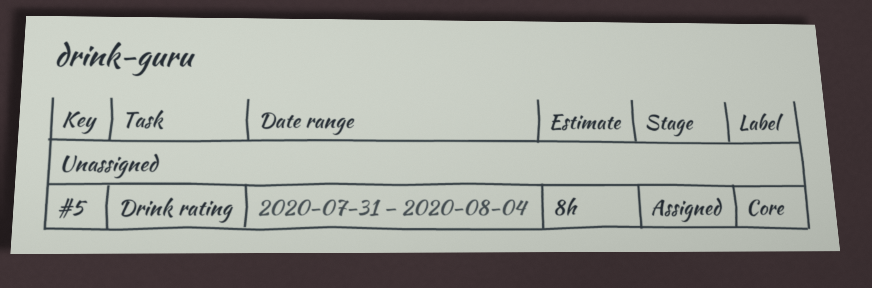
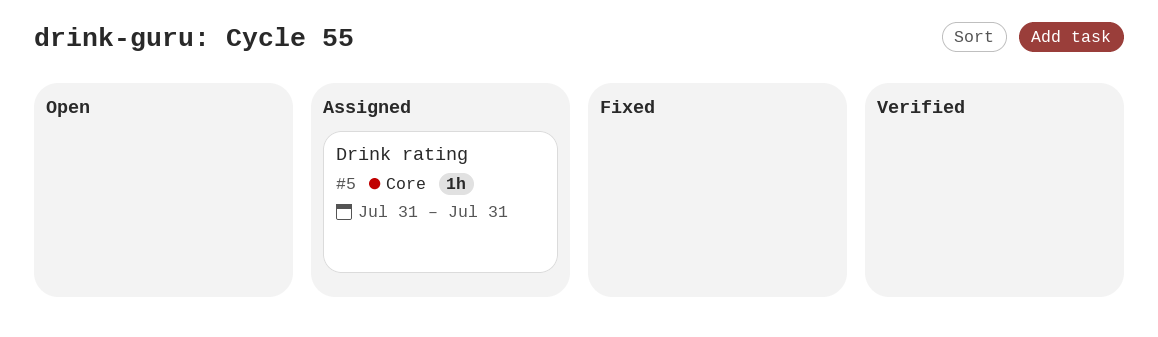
#5, estimate: 8h -> 1h
#5, due: Aug 4 -> Jul 31

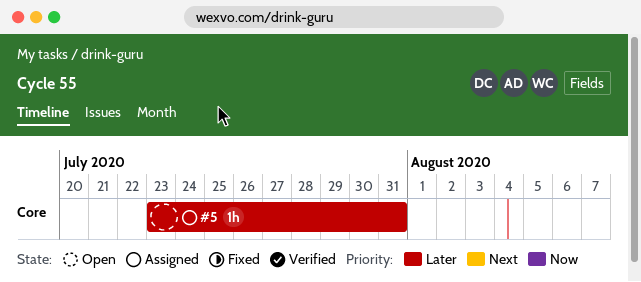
#5, start: Jul 31 -> Jul 23

